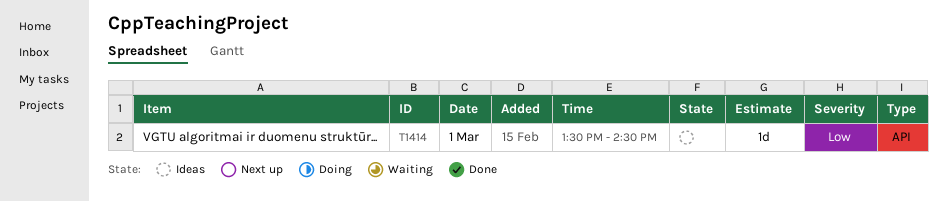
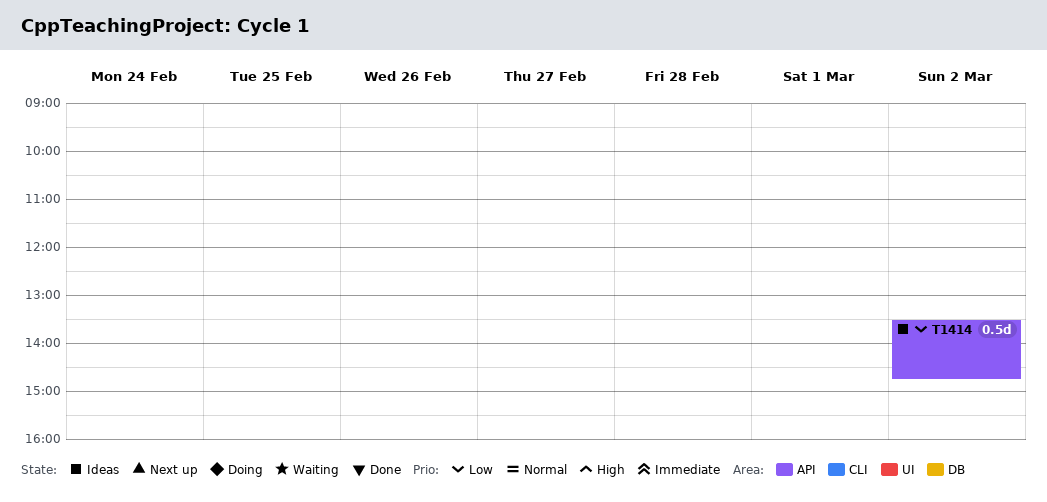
T1414, estimate: 1d -> 0.5d
T1414, day: Mar 1 -> Mar 2
T1414, ends: 14:30 -> 14:45

